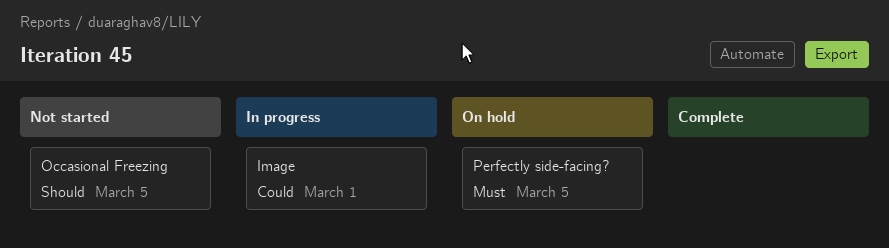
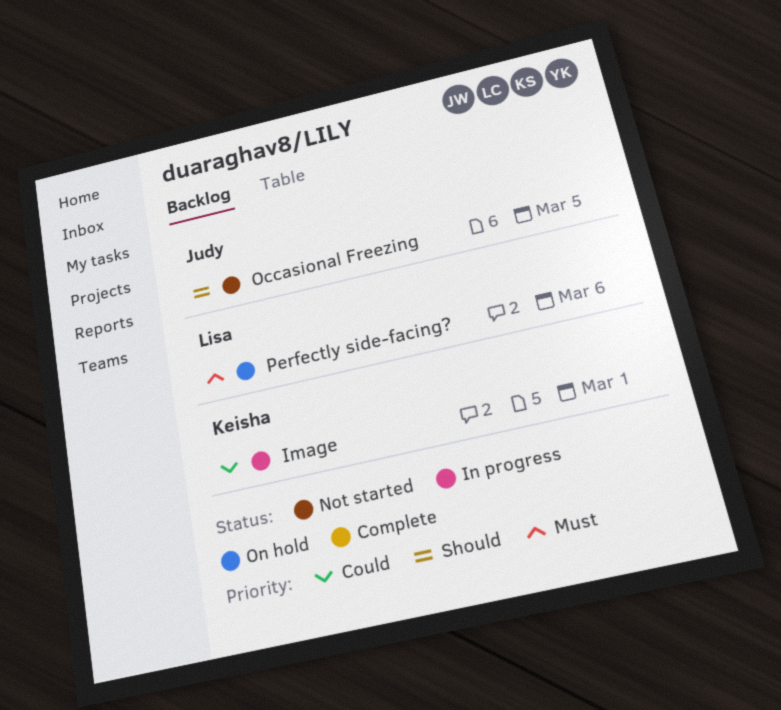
Perfectly side-facing?, due: Mar 5 -> Mar 6

